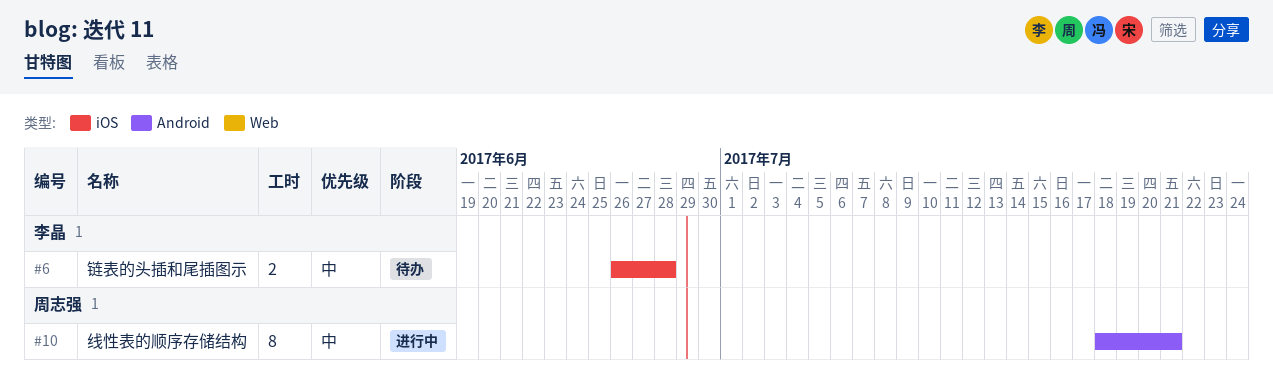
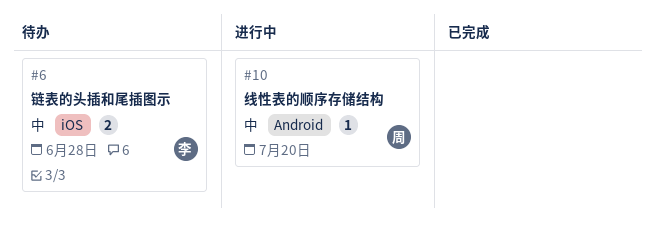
#10, estimate: 8 -> 1
#10, due: Jul 21 -> Jul 20

